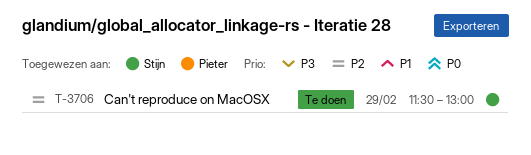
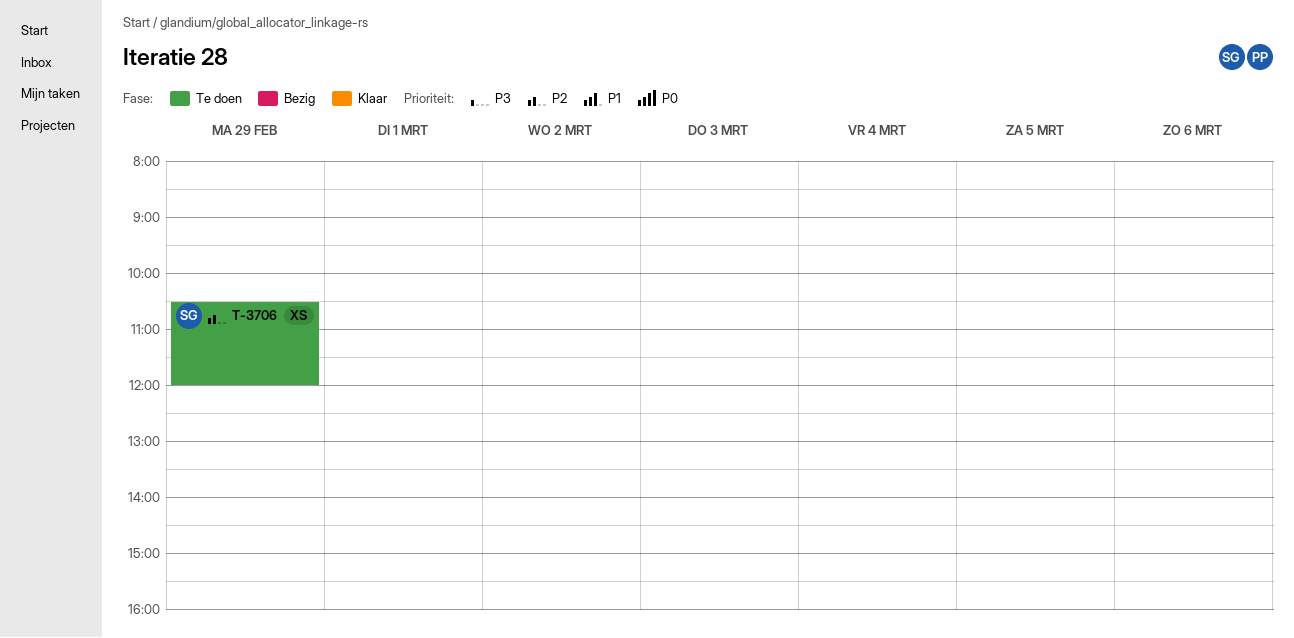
T-3706, begins: 11:30 -> 10:30
T-3706, ends: 13:00 -> 12:00

